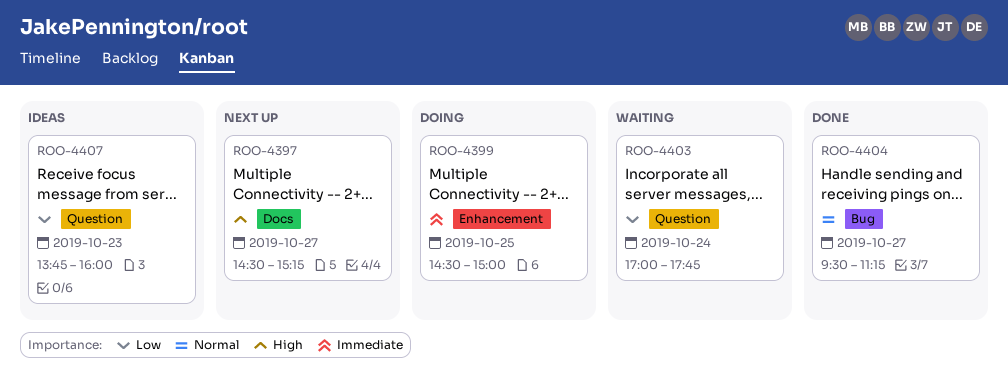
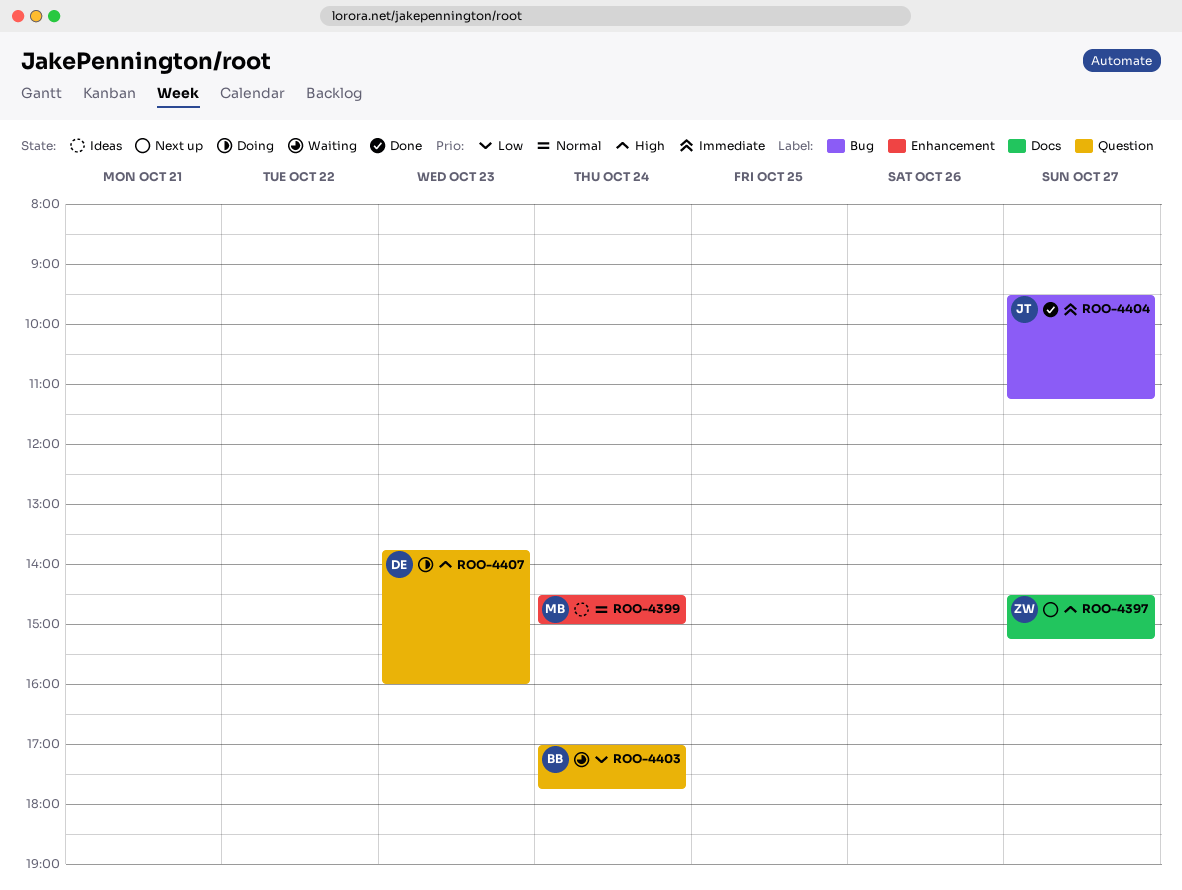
ROO-4399, status: Doing -> Ideas
ROO-4399, priority: Immediate -> Normal
ROO-4399, day: Oct 25 -> Oct 24
ROO-4404, priority: Normal -> Immediate
ROO-4407, status: Ideas -> Doing
ROO-4407, priority: Low -> High

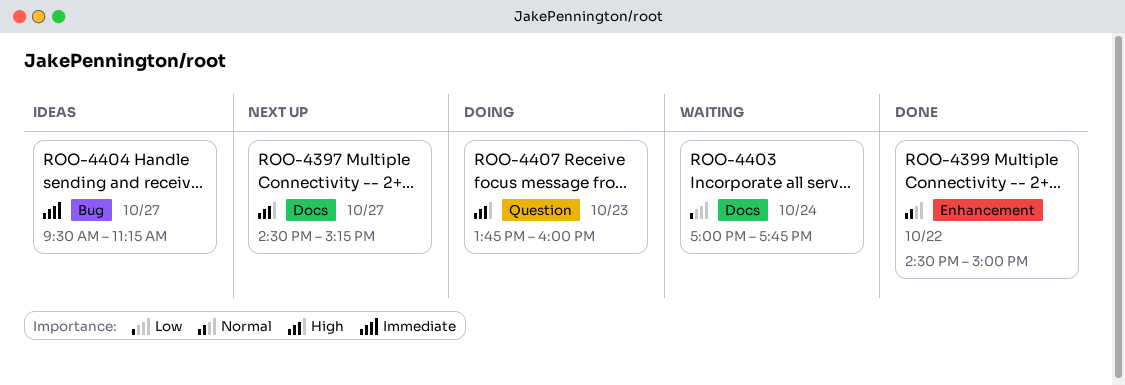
ROO-4399, status: Ideas -> Done
ROO-4399, day: Oct 24 -> Oct 22
ROO-4403, label: Question -> Docs
ROO-4404, status: Done -> Ideas

